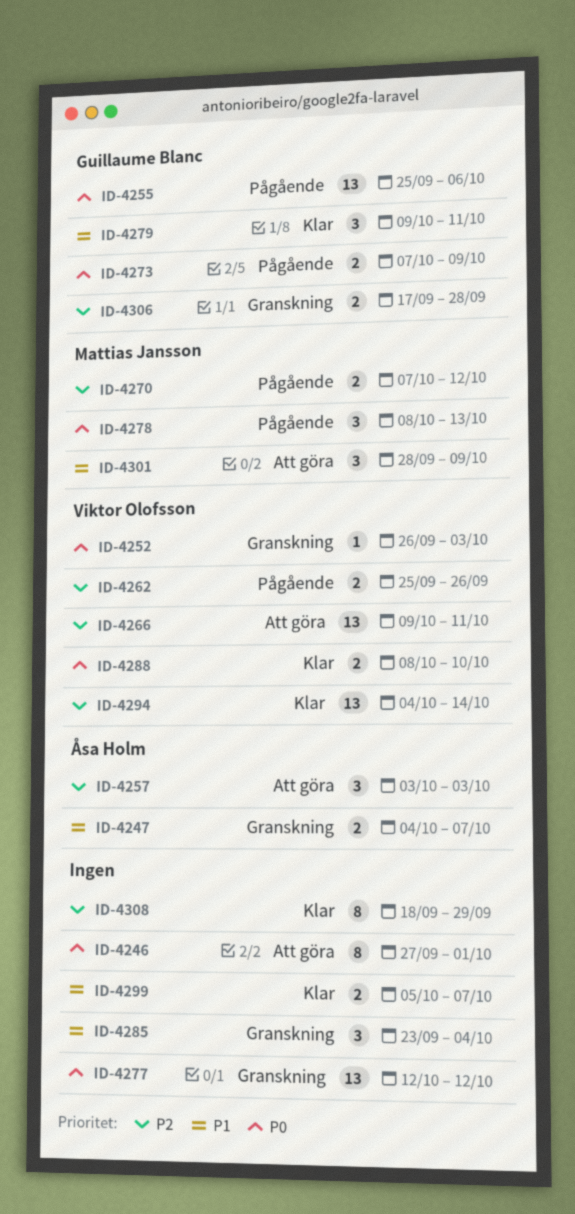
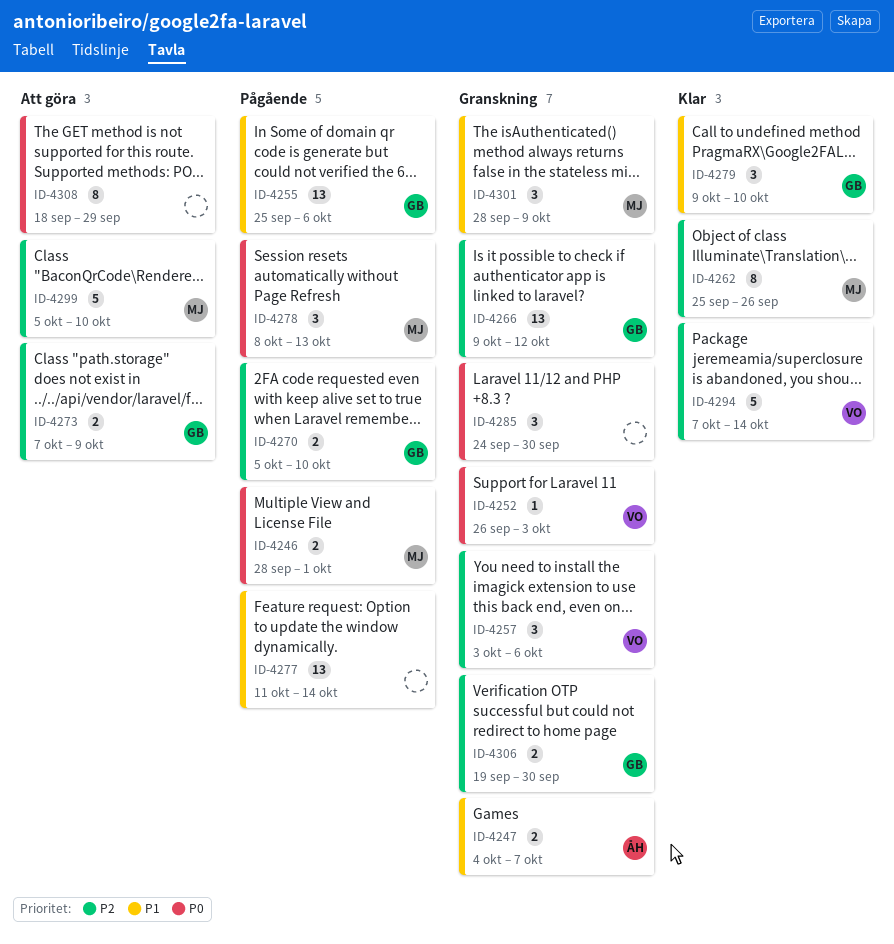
ID-4246, status: Att göra -> Pågående
ID-4246, owner: none -> Mattias Jansson
ID-4246, estimate: 8 -> 2
ID-4246, start: Sep 27 -> Sep 28
ID-4255, priority: P0 -> P1
ID-4257, status: Att göra -> Granskning
ID-4257, owner: Åsa Holm -> Viktor Olofsson
ID-4257, due: Oct 3 -> Oct 6
ID-4262, status: Pågående -> Klar
ID-4262, owner: Viktor Olofsson -> Mattias Jansson
ID-4262, estimate: 2 -> 8
ID-4266, status: Att göra -> Granskning
ID-4266, owner: Viktor Olofsson -> Guillaume Blanc
ID-4266, due: Oct 11 -> Oct 12
ID-4270, owner: Mattias Jansson -> Guillaume Blanc
ID-4270, start: Oct 7 -> Oct 5
ID-4270, due: Oct 12 -> Oct 10
ID-4273, status: Pågående -> Att göra
ID-4273, priority: P0 -> P2
ID-4277, status: Granskning -> Pågående
ID-4277, priority: P0 -> P1
ID-4277, start: Oct 12 -> Oct 11
ID-4277, due: Oct 12 -> Oct 14
ID-4279, due: Oct 11 -> Oct 10
ID-4285, priority: P1 -> P0
ID-4285, start: Sep 23 -> Sep 24
ID-4285, due: Oct 4 -> Sep 30
ID-4288: present -> none
ID-4294, estimate: 13 -> 5
ID-4294, start: Oct 4 -> Oct 7
ID-4299, status: Klar -> Att göra
ID-4299, owner: none -> Mattias Jansson
ID-4299, priority: P1 -> P2
ID-4299, estimate: 2 -> 5
ID-4299, due: Oct 7 -> Oct 10
ID-4301, status: Att göra -> Granskning
ID-4306, start: Sep 17 -> Sep 19
ID-4306, due: Sep 28 -> Sep 30
ID-4308, status: Klar -> Att göra
ID-4308, priority: P2 -> P0

